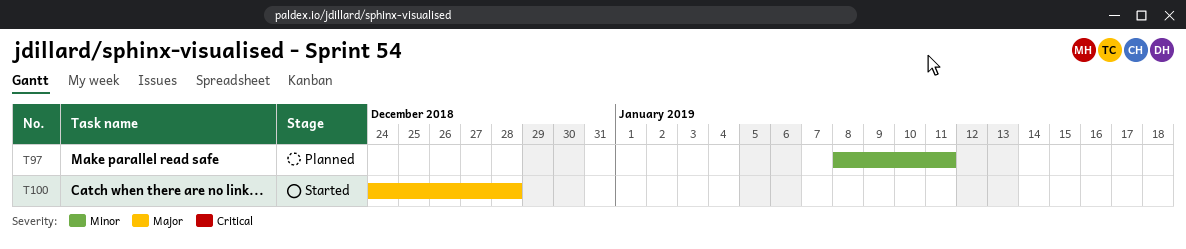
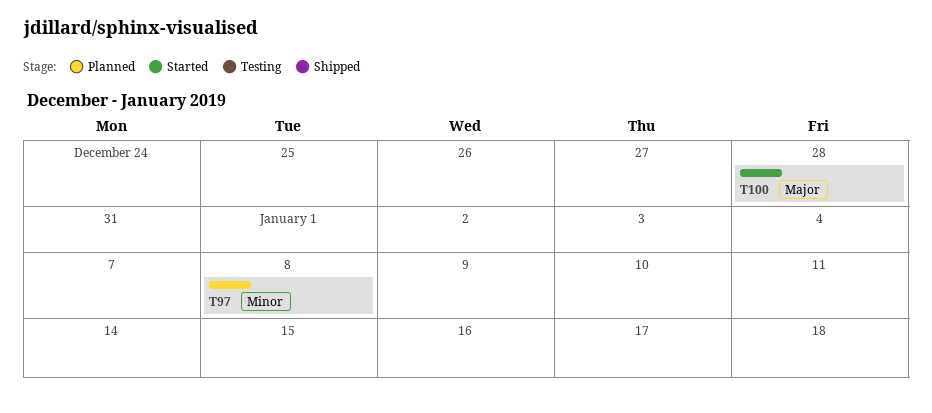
T97, due: Jan 11 -> Jan 8

